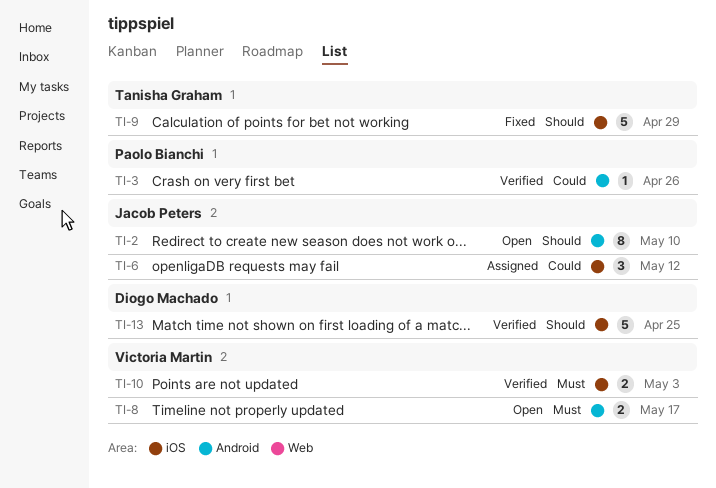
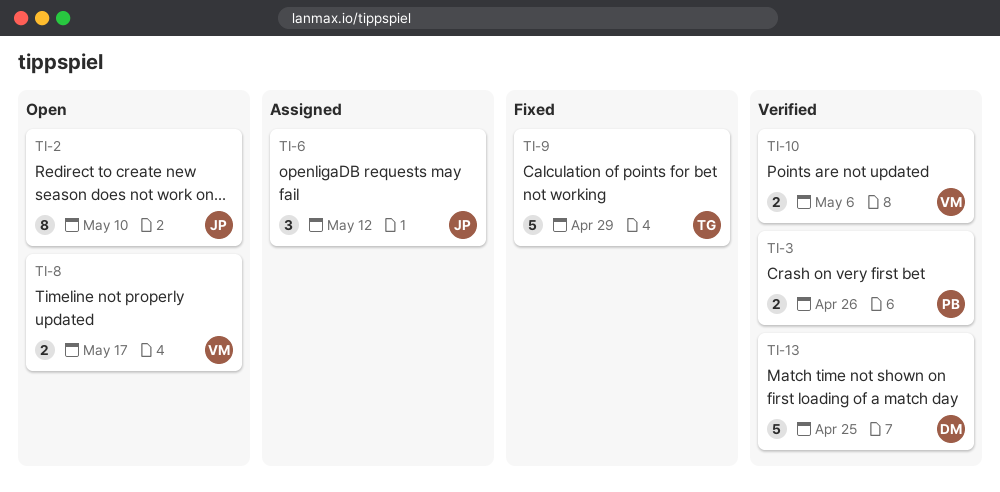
TI-3, estimate: 1 -> 2
TI-10, due: May 3 -> May 6

